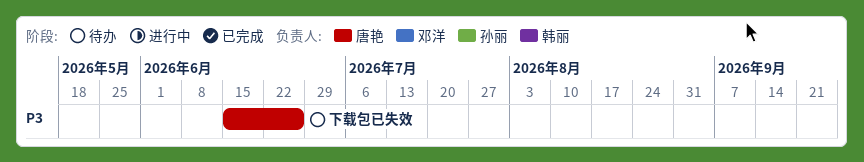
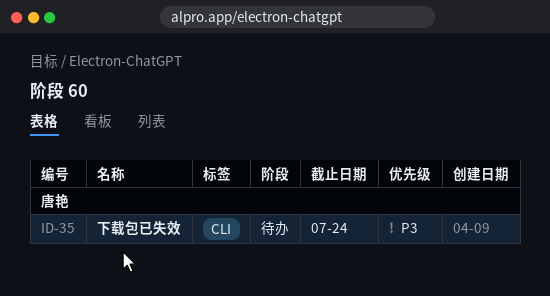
下载包已失效, due: Jun 26 -> Jul 24

